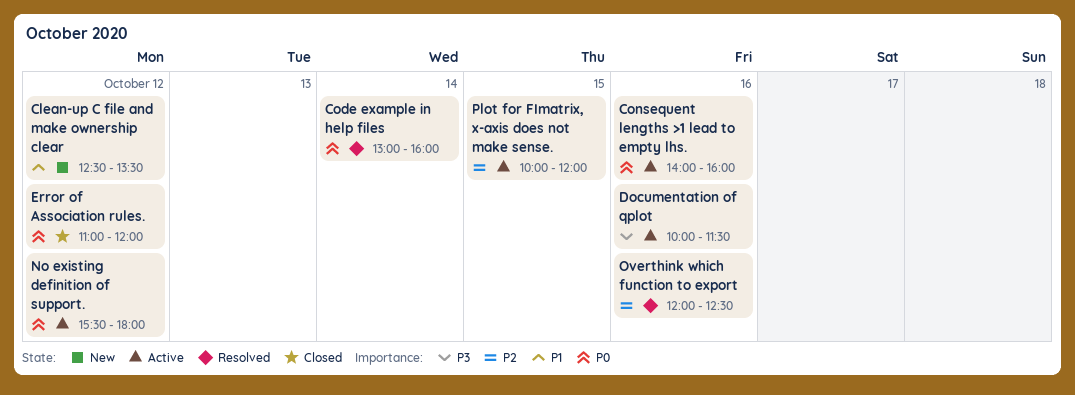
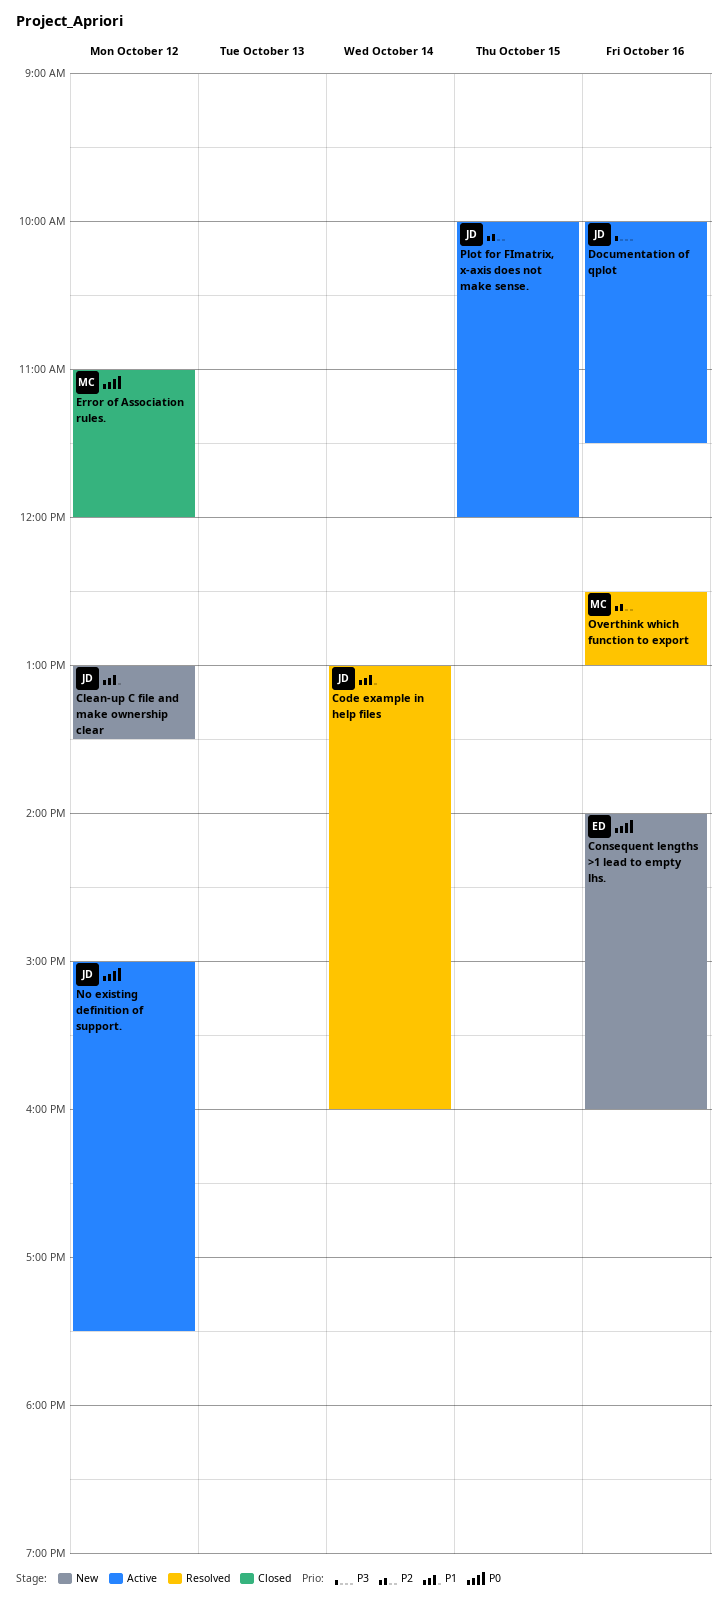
Clean-up C file and make ownership clear, begins: 12:30 -> 13:00
Code example in help files, priority: P0 -> P1
Consequent lengths >1 lead to empty lhs., status: Active -> New
No existing definition of support., begins: 15:30 -> 15:00
No existing definition of support., ends: 18:00 -> 17:30
Overthink which function to export, begins: 12:00 -> 12:30
Overthink which function to export, ends: 12:30 -> 13:00

